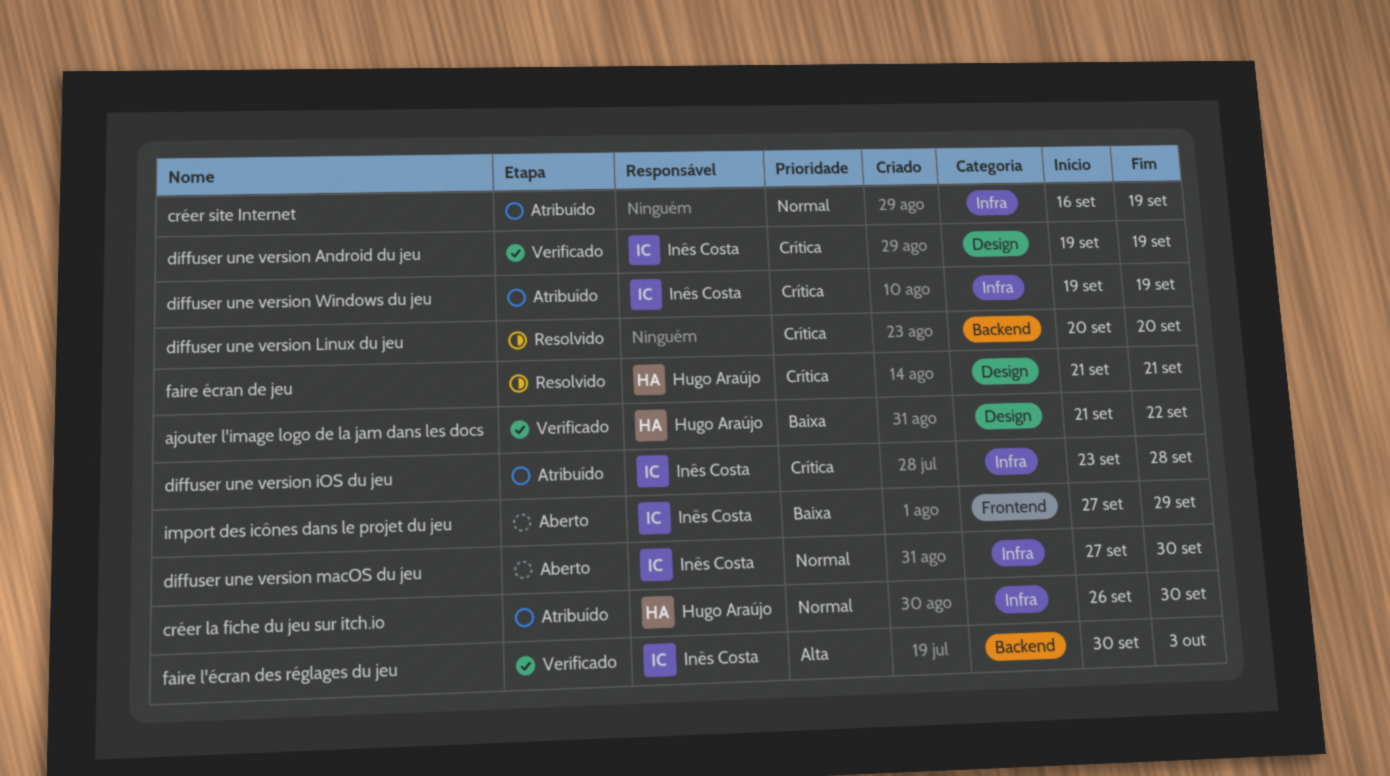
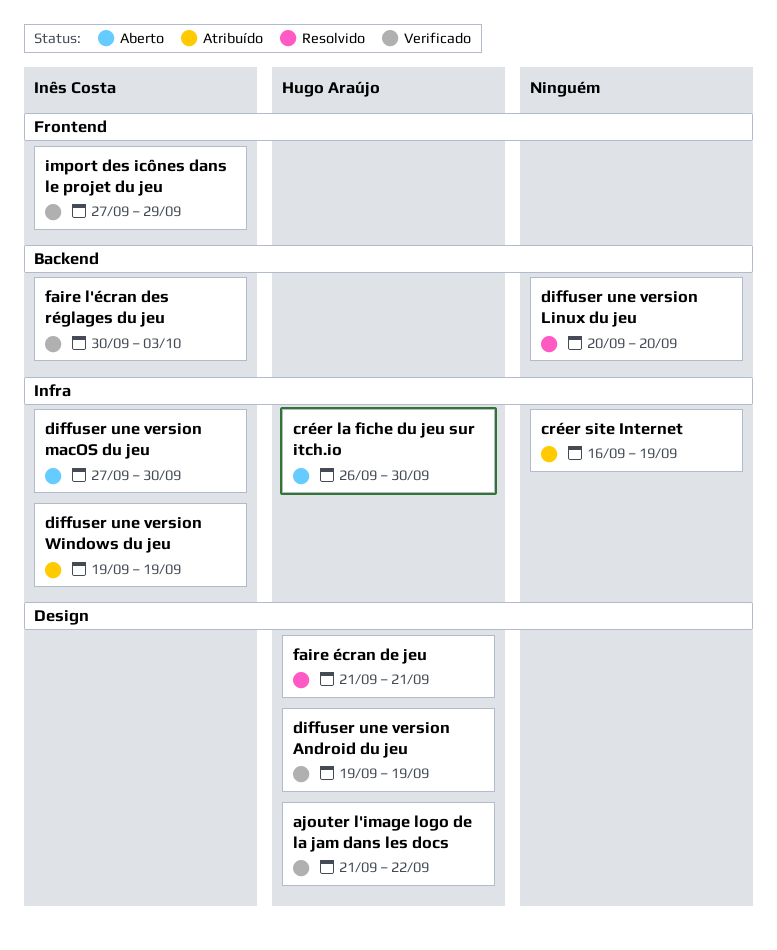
créer la fiche du jeu sur itch.io, status: Atribuído -> Aberto
diffuser une version Android du jeu, owner: Inês Costa -> Hugo Araújo
diffuser une version iOS du jeu: present -> none
import des icônes dans le projet du jeu, status: Aberto -> Verificado

